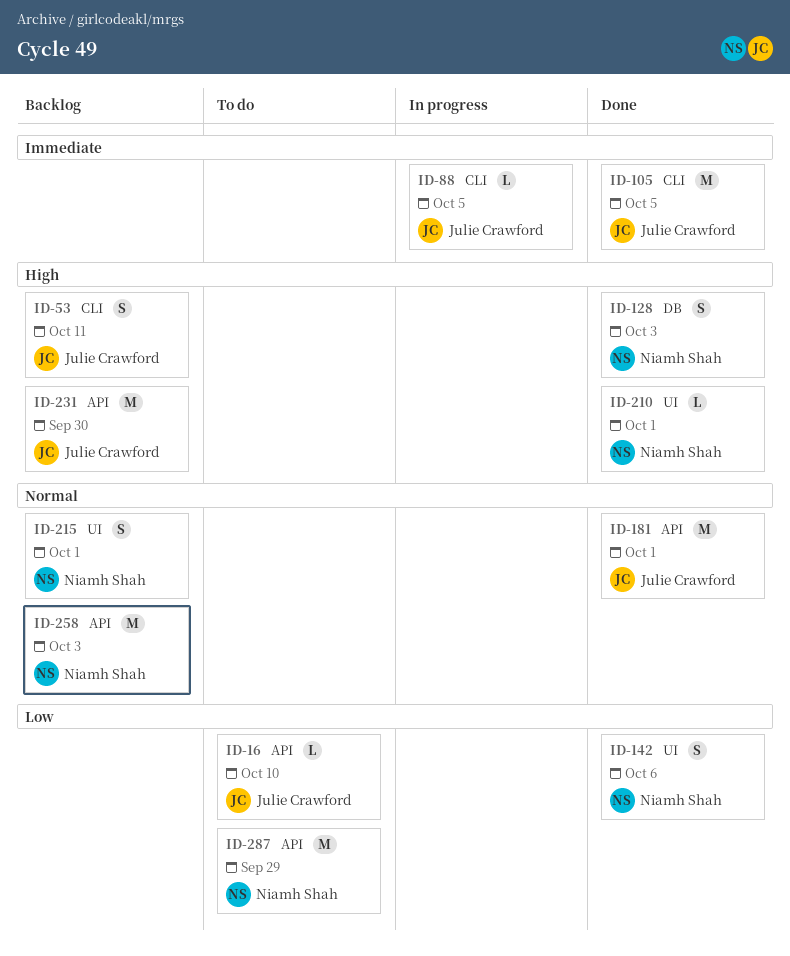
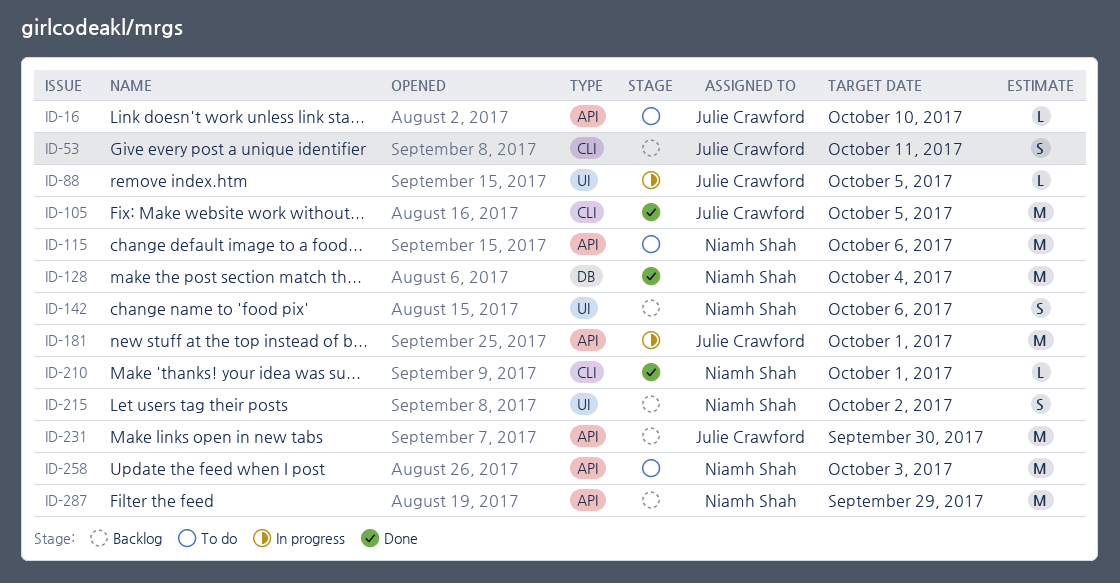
ID-88, label: CLI -> UI
ID-115: none -> present
ID-128, estimate: S -> M
ID-128, due: Oct 3 -> Oct 4
ID-142, status: Done -> Backlog
ID-181, status: Done -> In progress
ID-210, label: UI -> CLI
ID-215, due: Oct 1 -> Oct 2
ID-258, status: Backlog -> To do
ID-287, status: To do -> Backlog

